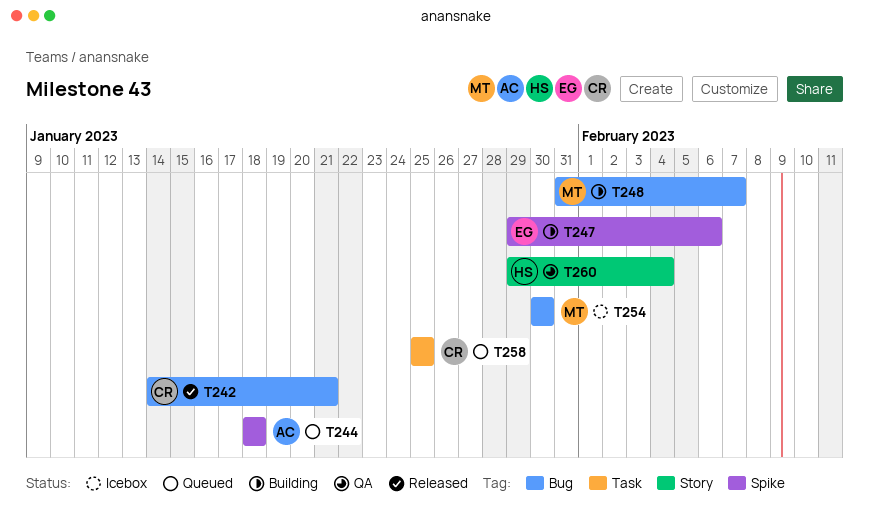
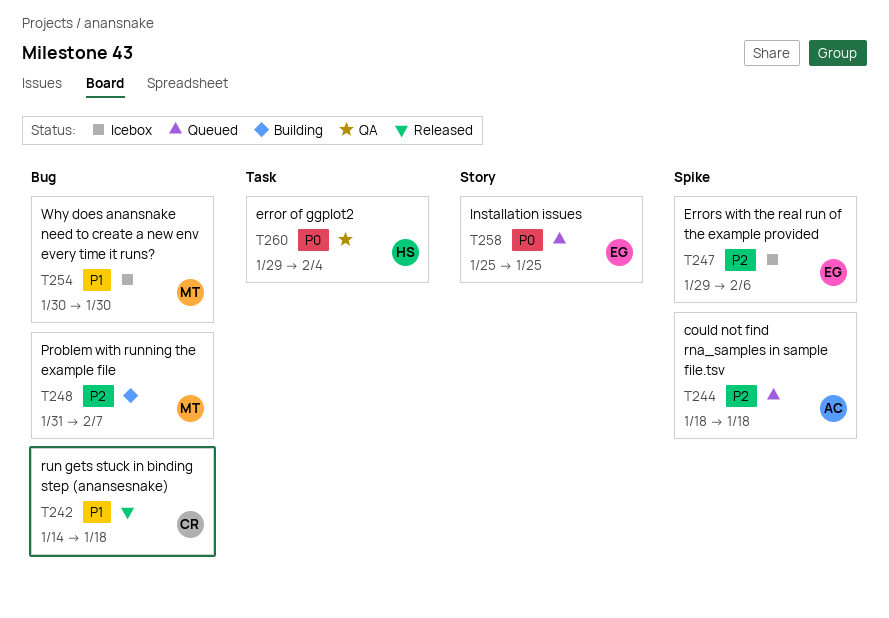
T242, due: Jan 21 -> Jan 18
T247, status: Building -> Icebox
T258, owner: CR -> EG
T258, label: Task -> Story
T260, label: Story -> Task

